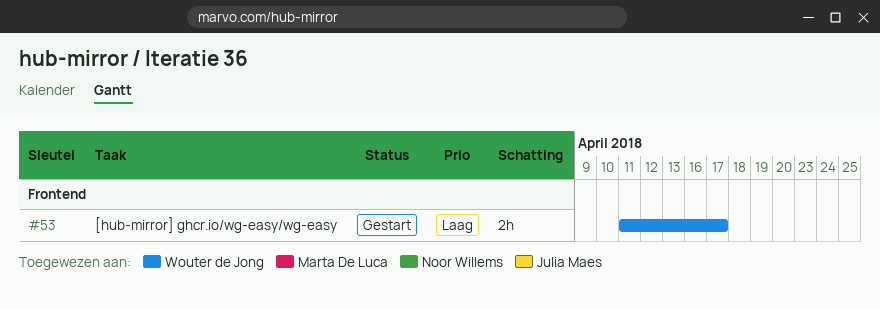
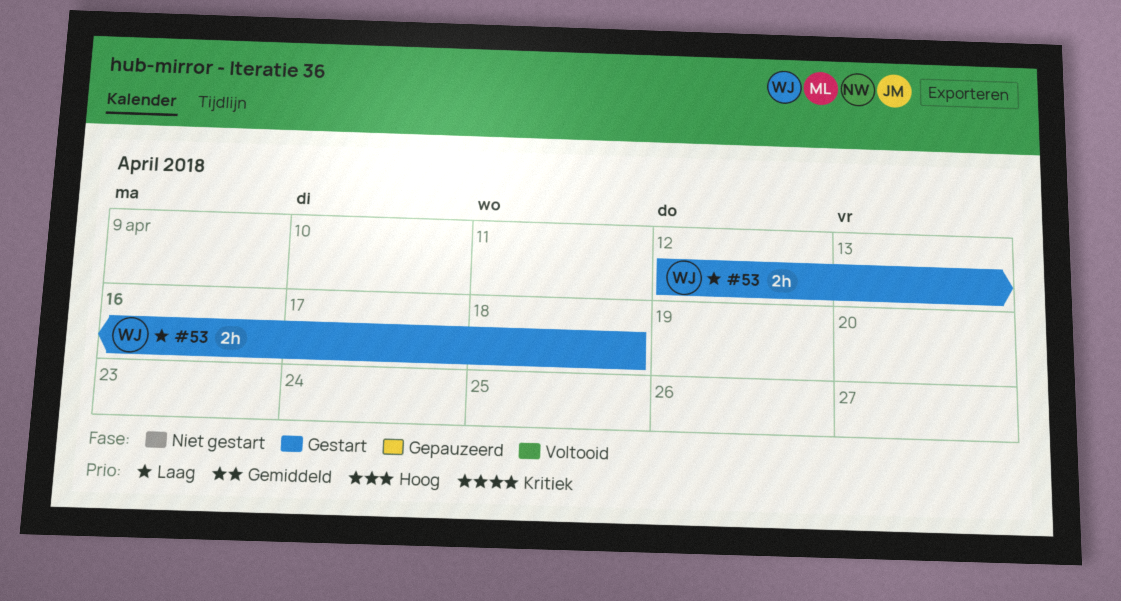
#53, start: Apr 11 -> Apr 12
#53, due: Apr 17 -> Apr 18

